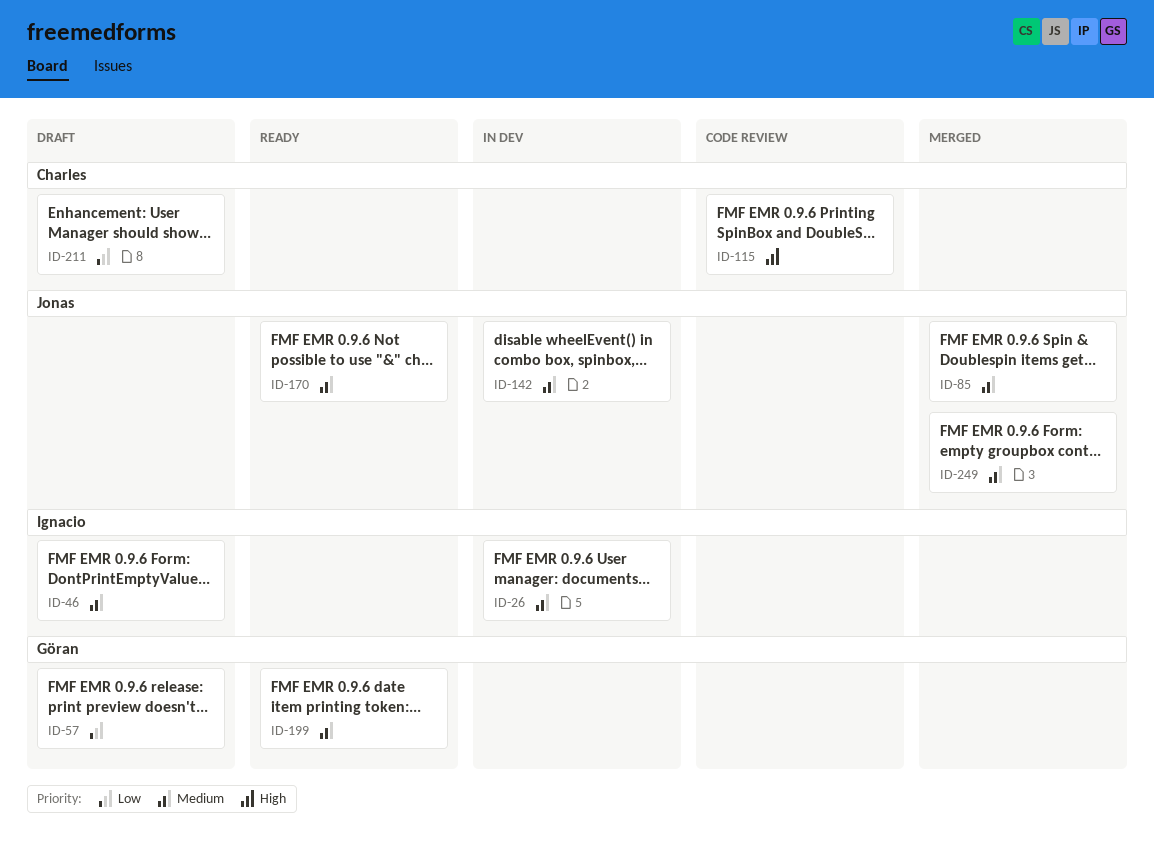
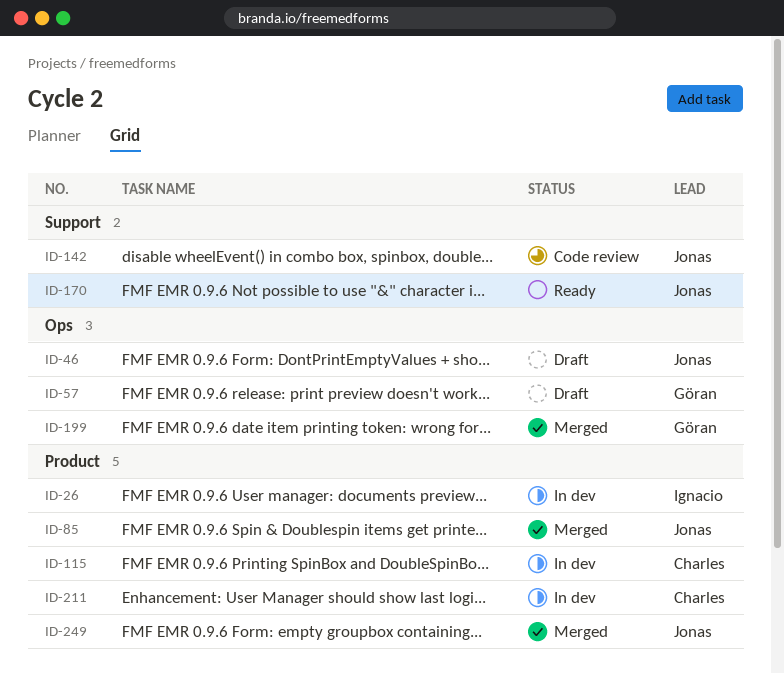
ID-46, owner: Ignacio -> Jonas
ID-115, status: Code review -> In dev
ID-142, status: In dev -> Code review
ID-199, status: Ready -> Merged
ID-211, status: Draft -> In dev

